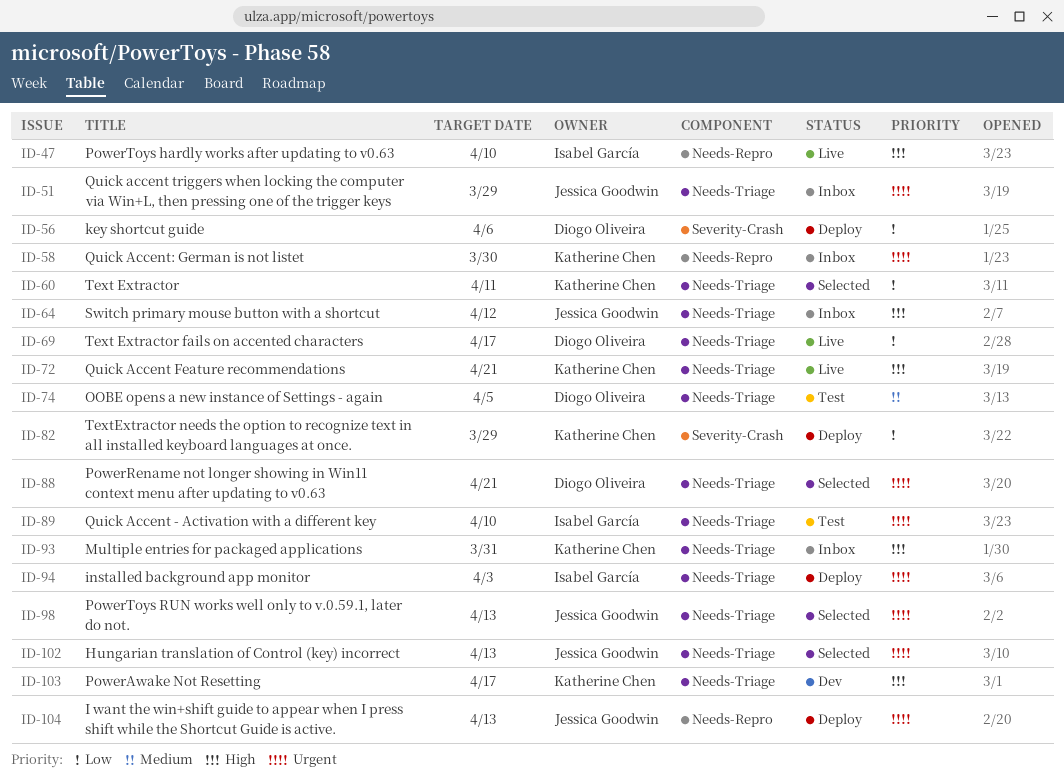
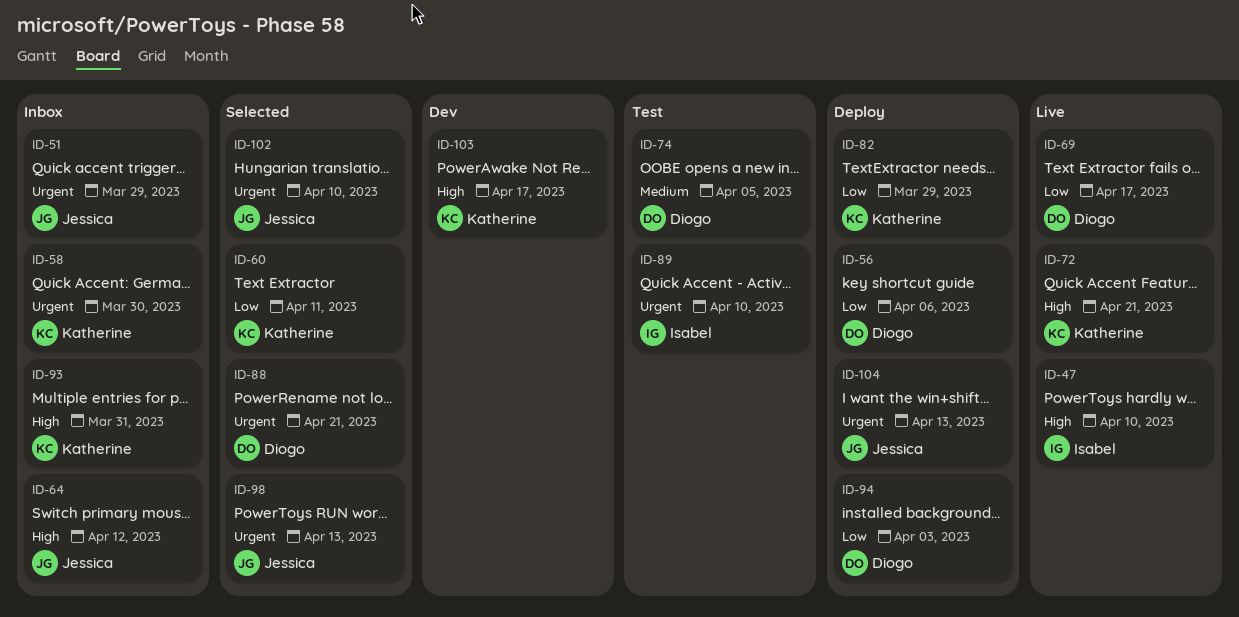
ID-94, owner: Isabel García -> Diogo Oliveira
ID-94, priority: Urgent -> Low
ID-102, due: Apr 13 -> Apr 10

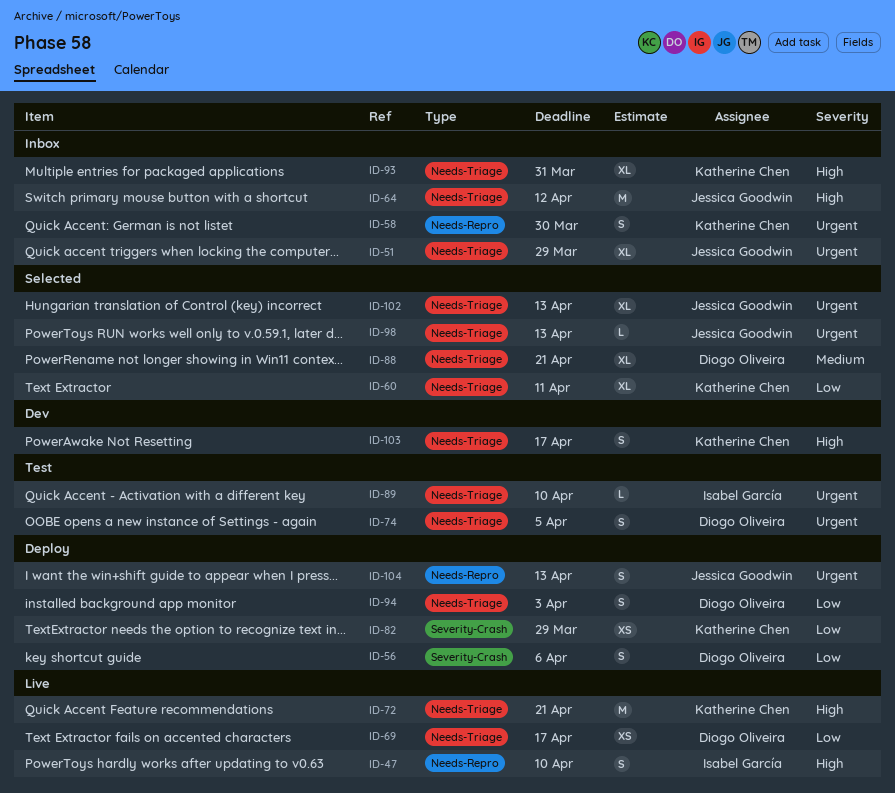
ID-74, priority: Medium -> Urgent
ID-88, priority: Urgent -> Medium
ID-102, due: Apr 10 -> Apr 13

